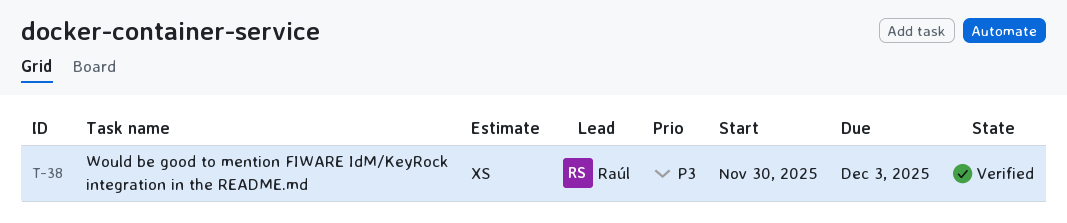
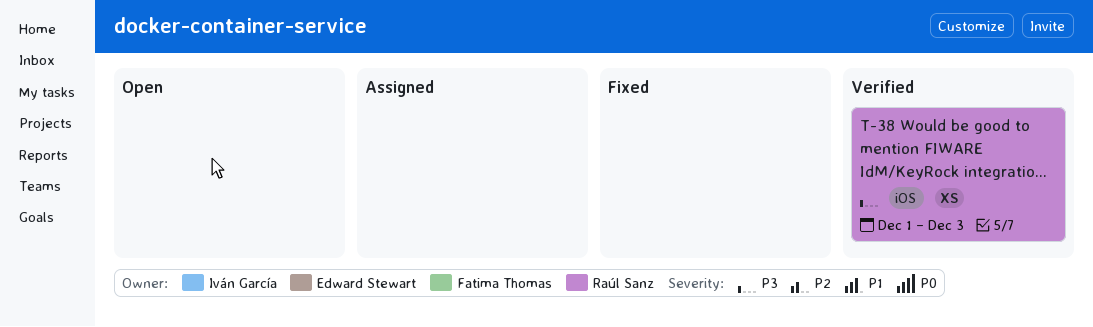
T-38, start: Nov 30 -> Dec 1

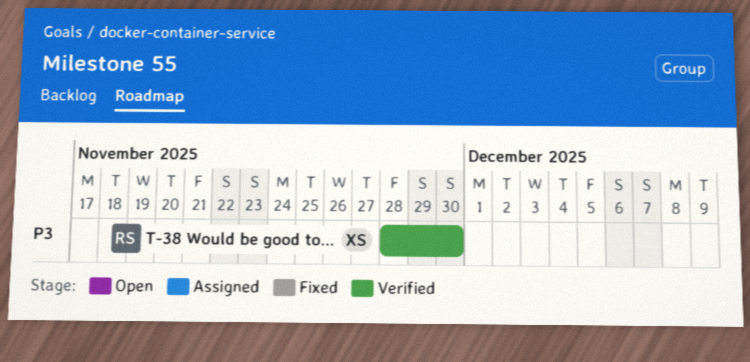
T-38, start: Dec 1 -> Nov 28
T-38, due: Dec 3 -> Nov 30

